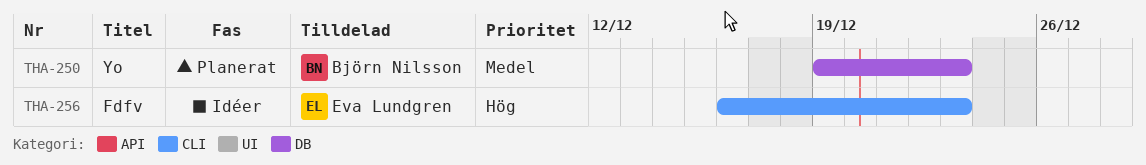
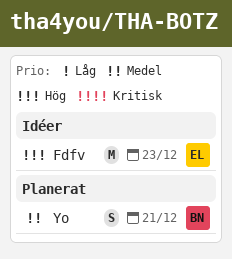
Yo, due: Dec 23 -> Dec 21

